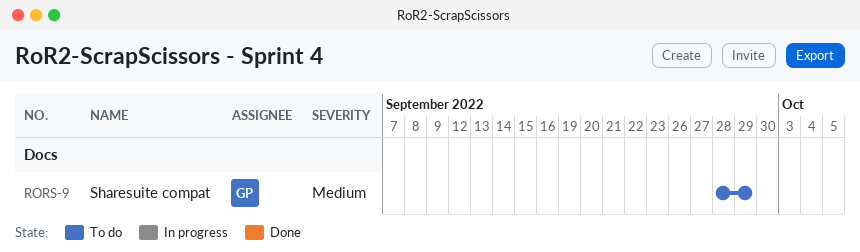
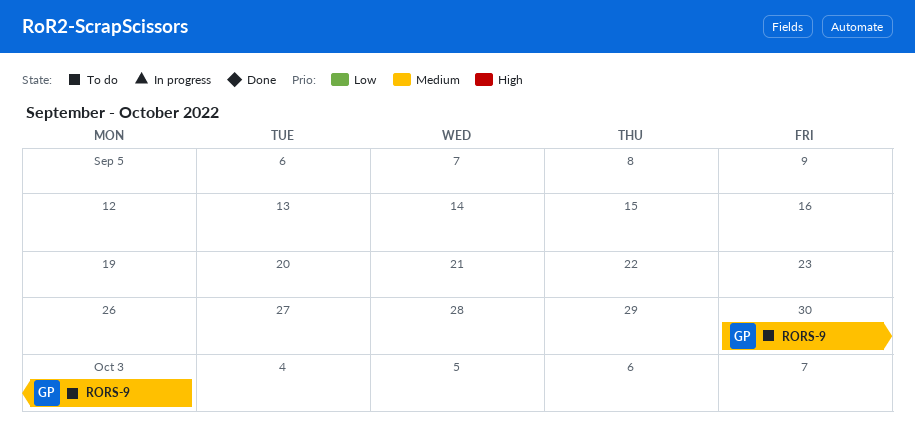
RORS-9, start: Sep 28 -> Sep 30
RORS-9, due: Sep 29 -> Oct 3

